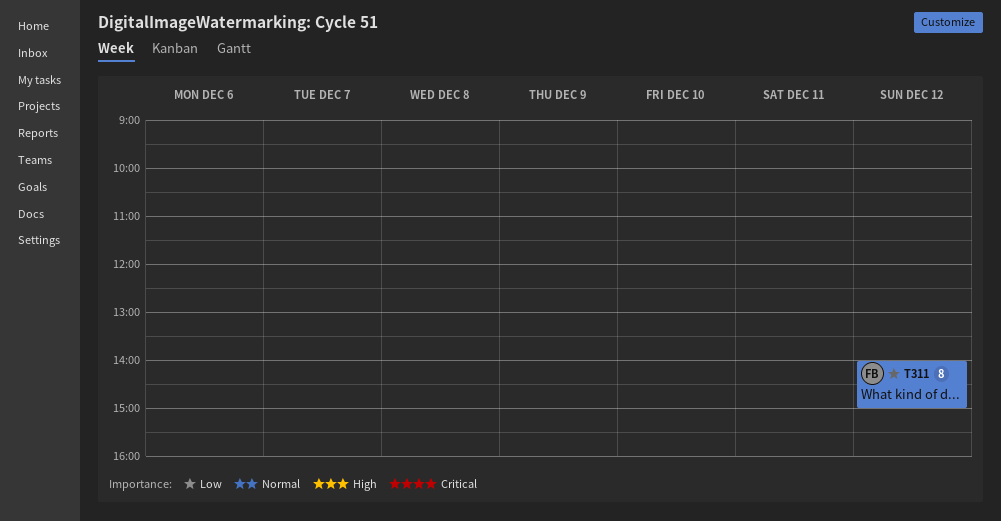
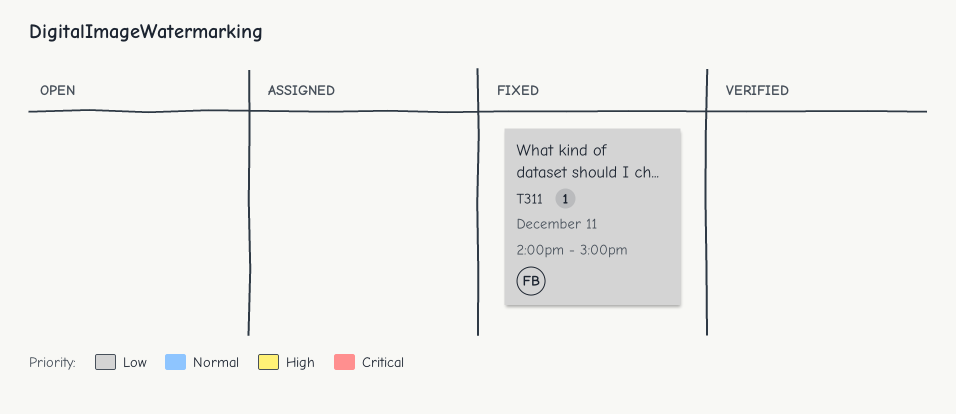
T311, estimate: 8 -> 1
T311, day: Dec 12 -> Dec 11

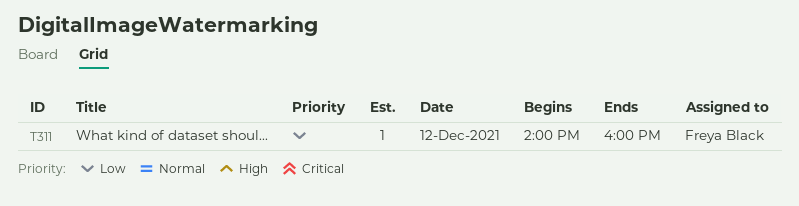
T311, day: Dec 11 -> Dec 12
T311, ends: 15:00 -> 16:00

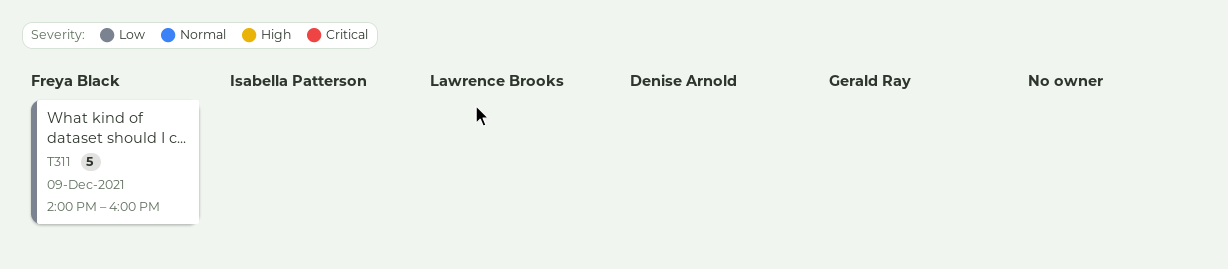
T311, estimate: 1 -> 5
T311, day: Dec 12 -> Dec 9

